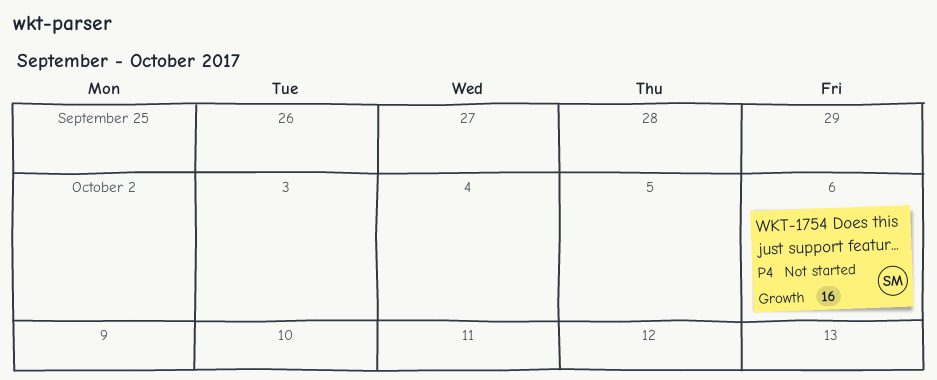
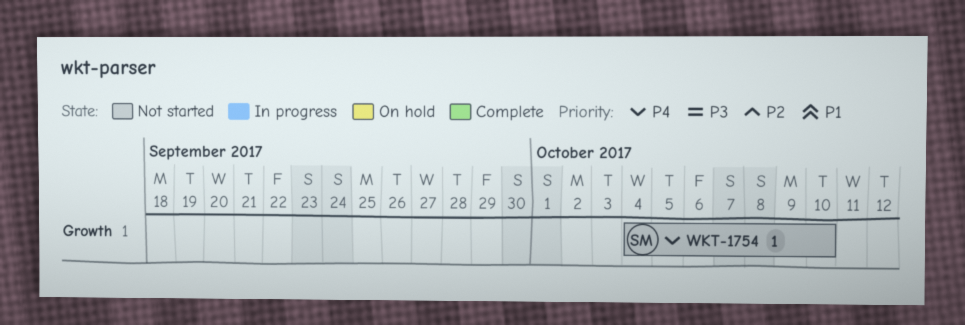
WKT-1754, estimate: 16 -> 1
WKT-1754, due: Oct 6 -> Oct 10

